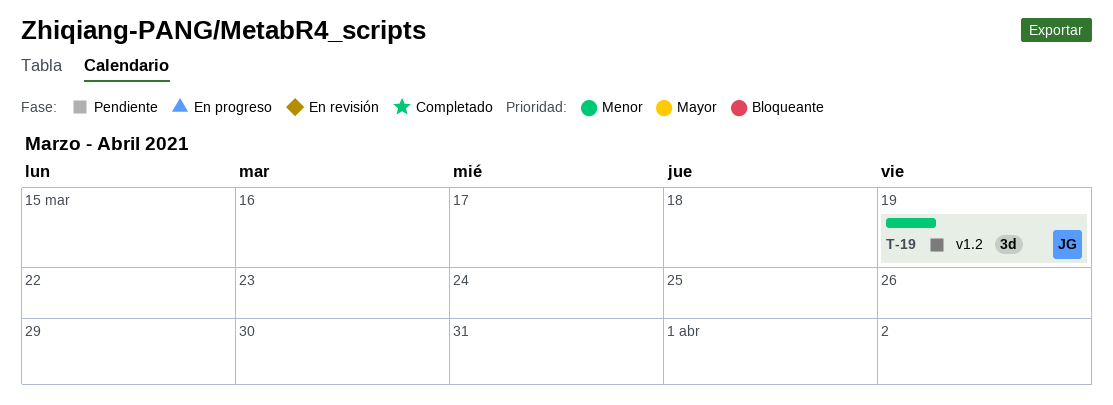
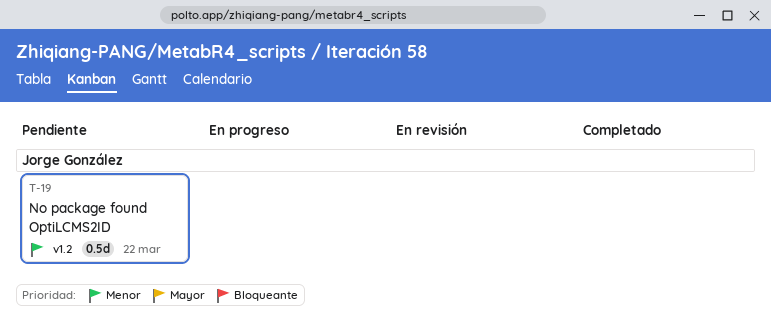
T-19, estimate: 3d -> 0.5d
T-19, due: Mar 19 -> Mar 22

